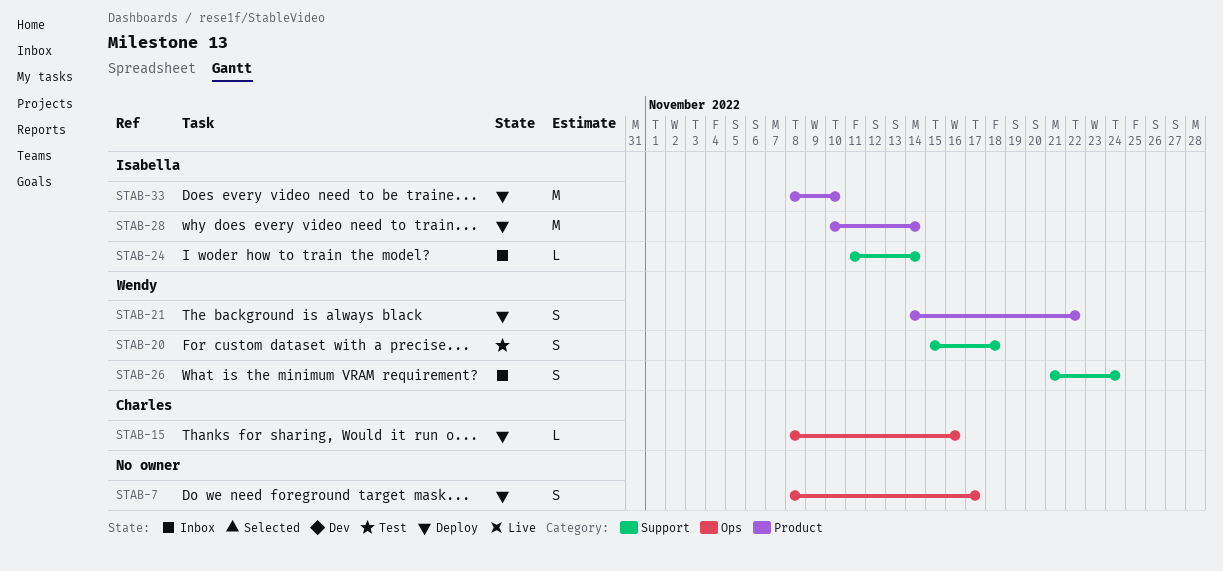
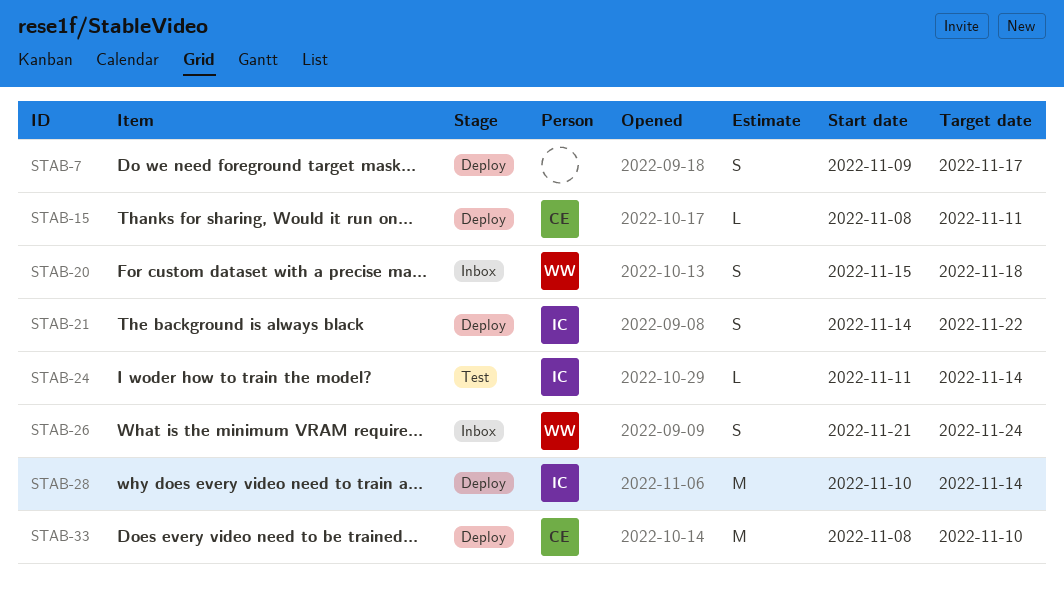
STAB-7, start: Nov 8 -> Nov 9
STAB-15, due: Nov 16 -> Nov 11
STAB-20, status: Test -> Inbox
STAB-21, owner: Wendy -> Isabella
STAB-24, status: Inbox -> Test
STAB-33, owner: Isabella -> Charles

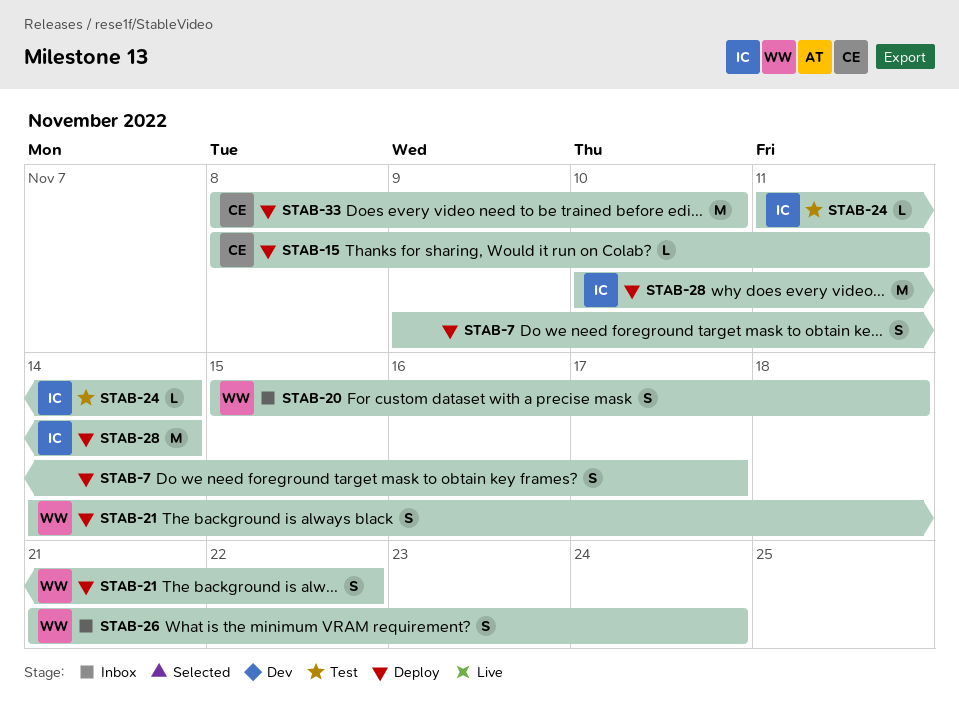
STAB-21, owner: IC -> WW

